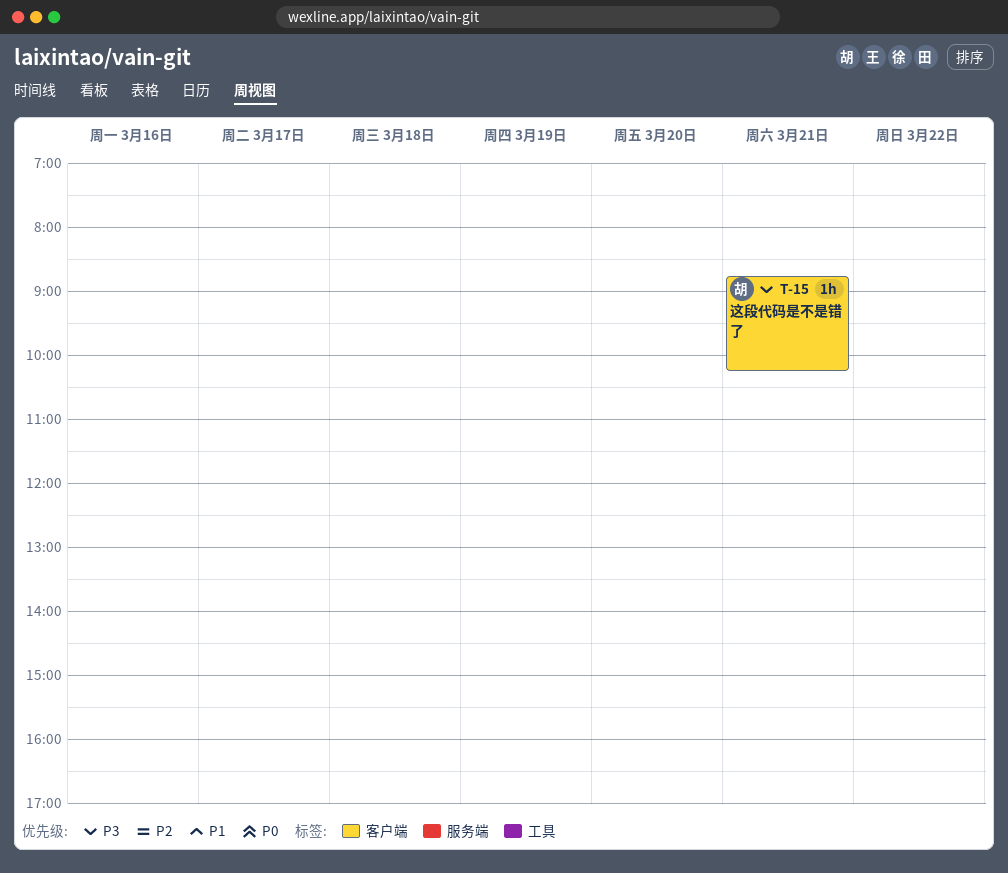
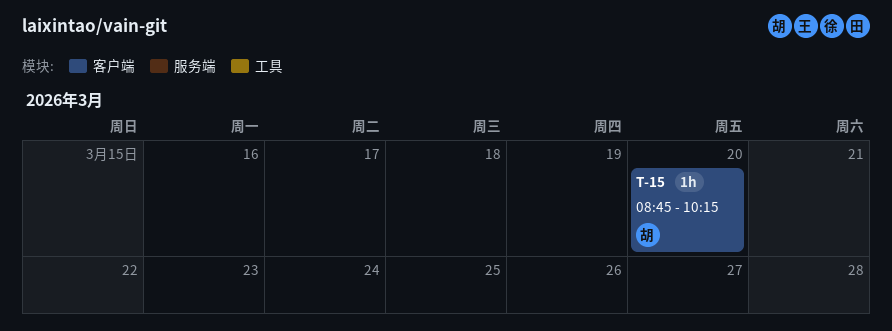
T-15, day: Mar 21 -> Mar 20

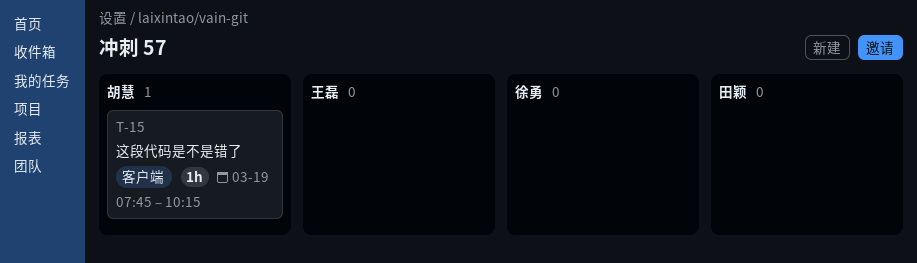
T-15, day: Mar 20 -> Mar 19
T-15, begins: 08:45 -> 07:45

